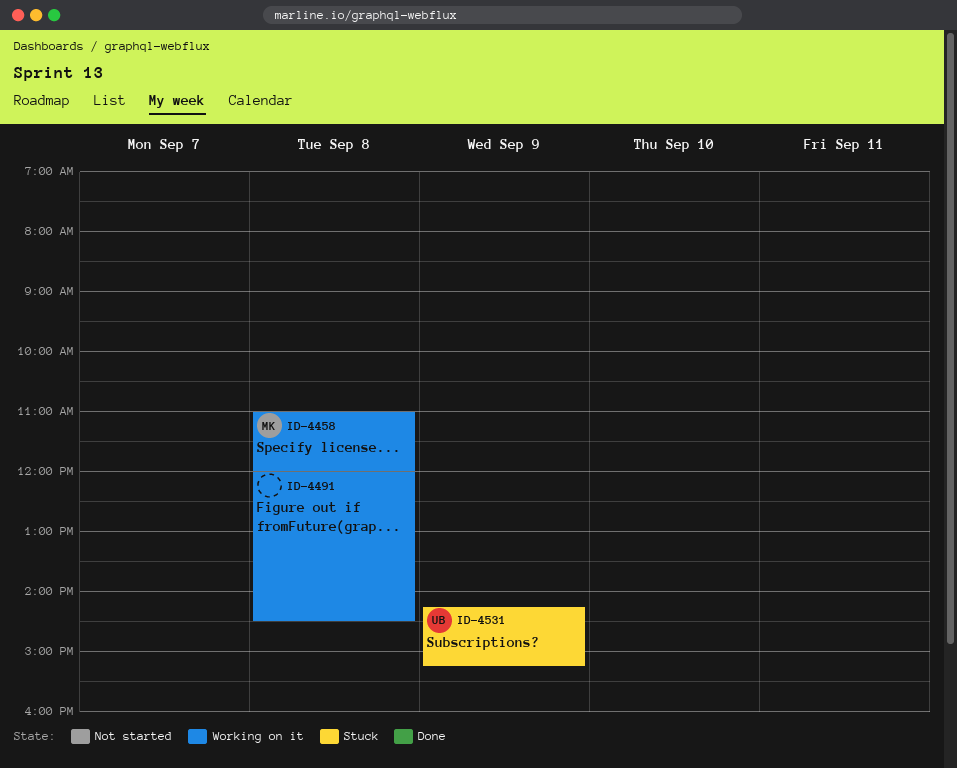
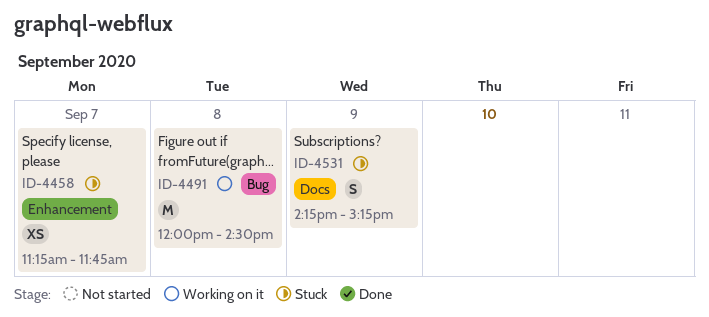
ID-4458, status: Working on it -> Stuck
ID-4458, day: Sep 8 -> Sep 7
ID-4458, begins: 11:00 -> 11:15
ID-4458, ends: 12:00 -> 11:45

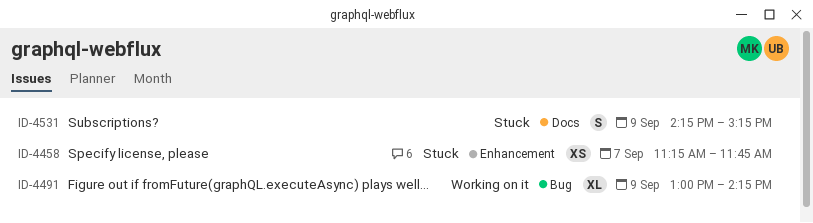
ID-4491, estimate: M -> XL
ID-4491, day: Sep 8 -> Sep 9
ID-4491, begins: 12:00 -> 13:00
ID-4491, ends: 14:30 -> 14:15

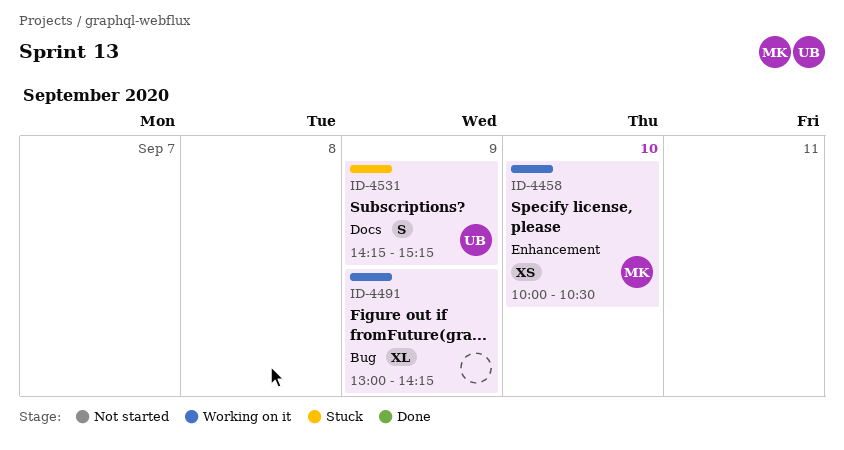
ID-4458, status: Stuck -> Working on it
ID-4458, day: Sep 7 -> Sep 10
ID-4458, begins: 11:15 -> 10:00
ID-4458, ends: 11:45 -> 10:30

